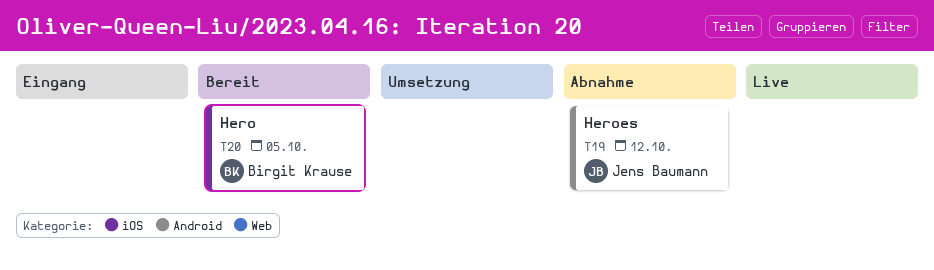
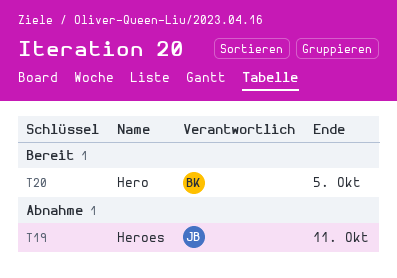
T19, due: Oct 12 -> Oct 11

